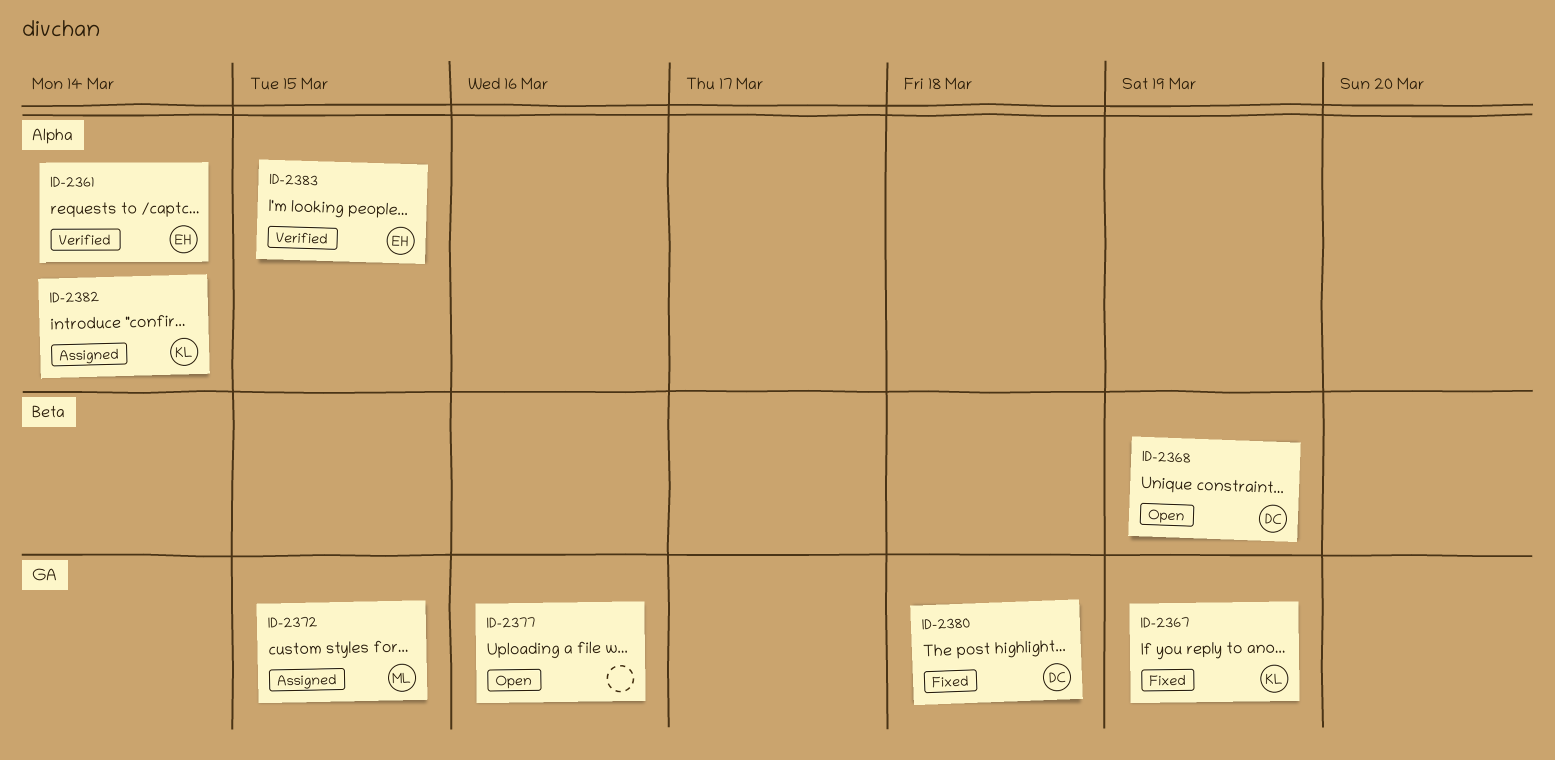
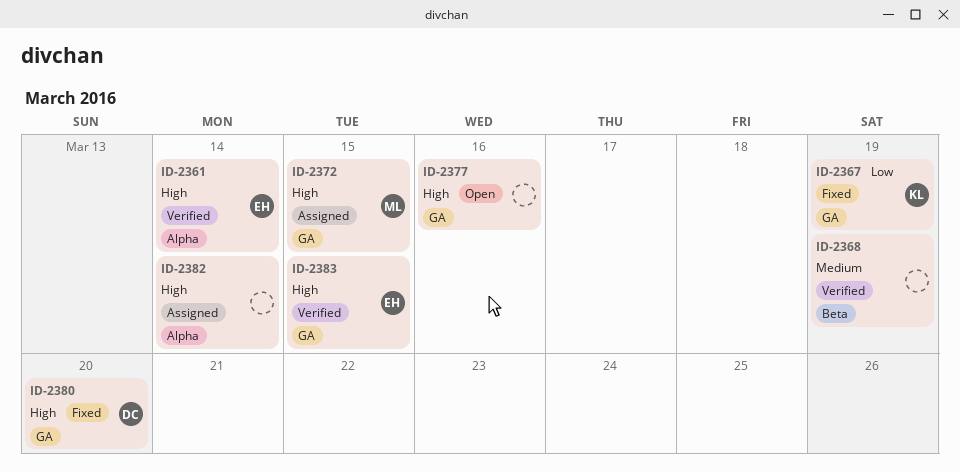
ID-2368, status: Open -> Verified
ID-2368, owner: DC -> none
ID-2380, due: Mar 18 -> Mar 20
ID-2382, owner: KL -> none
ID-2383, label: Alpha -> GA

